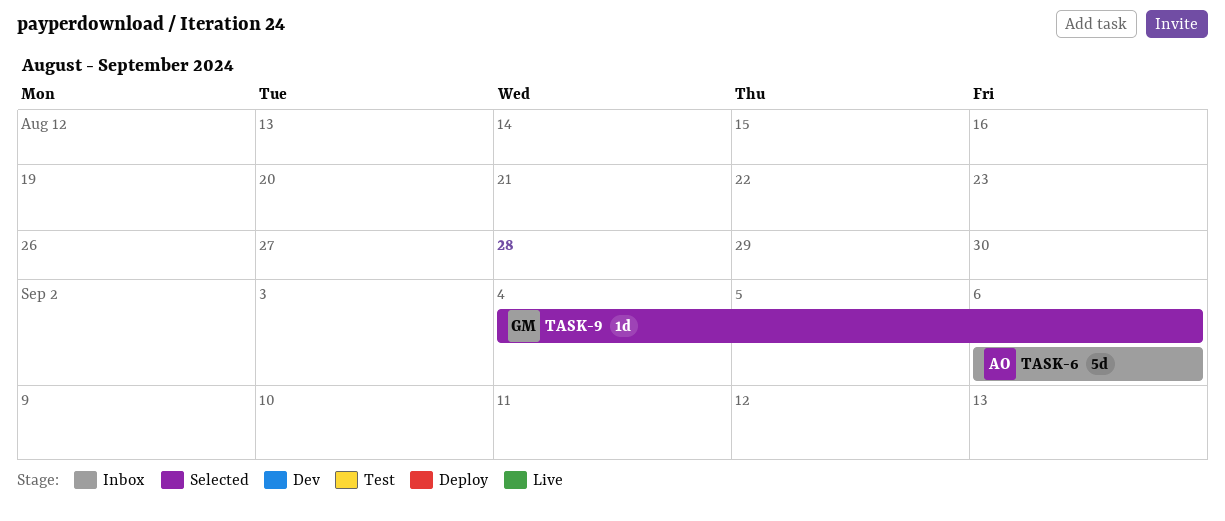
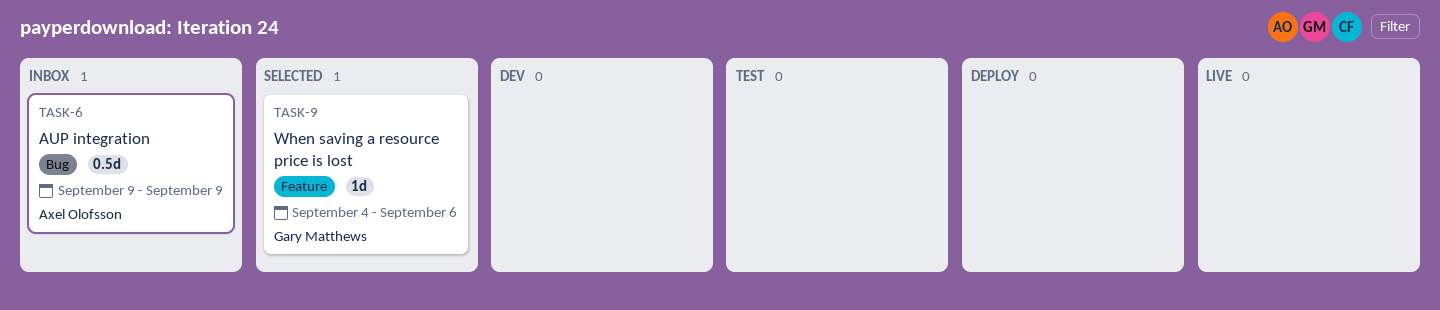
TASK-6, estimate: 5d -> 0.5d
TASK-6, start: Sep 6 -> Sep 9
TASK-6, due: Sep 6 -> Sep 9

